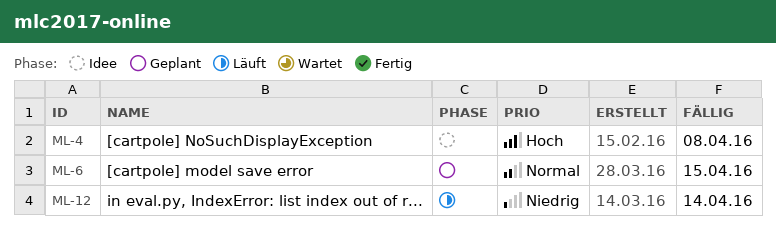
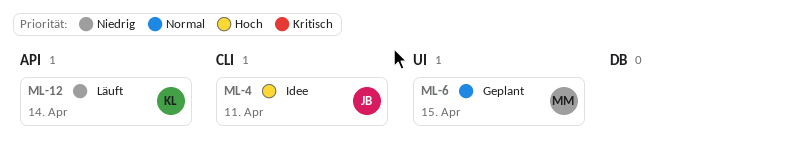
ML-4, due: Apr 8 -> Apr 11

